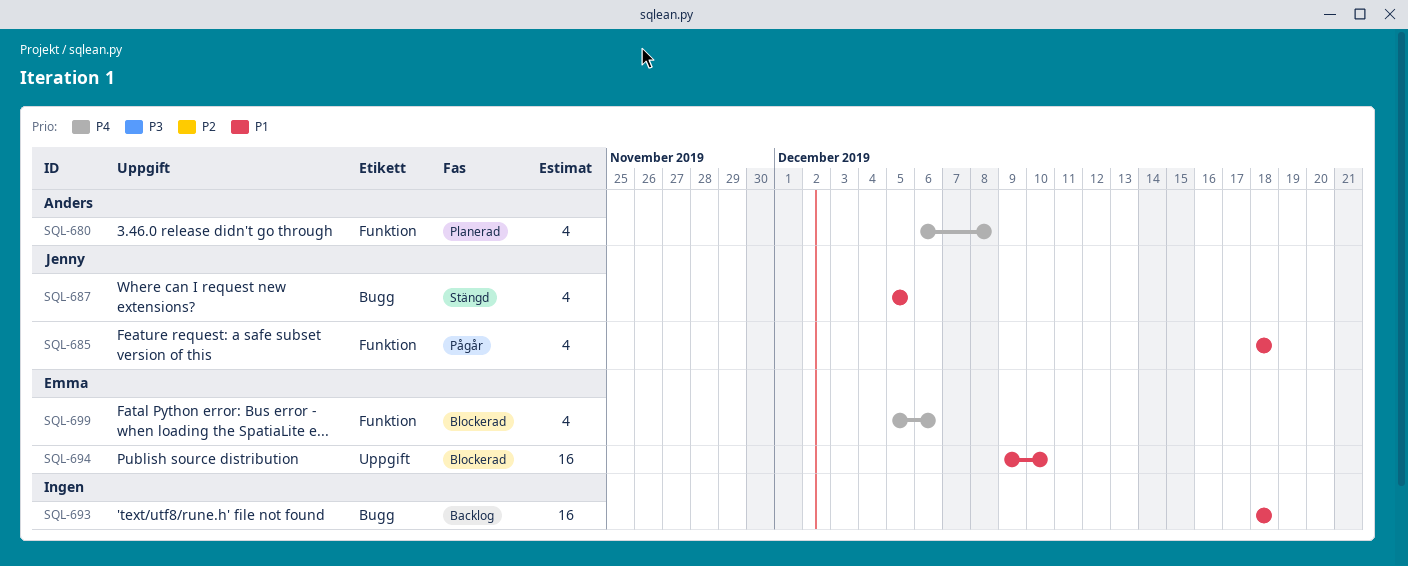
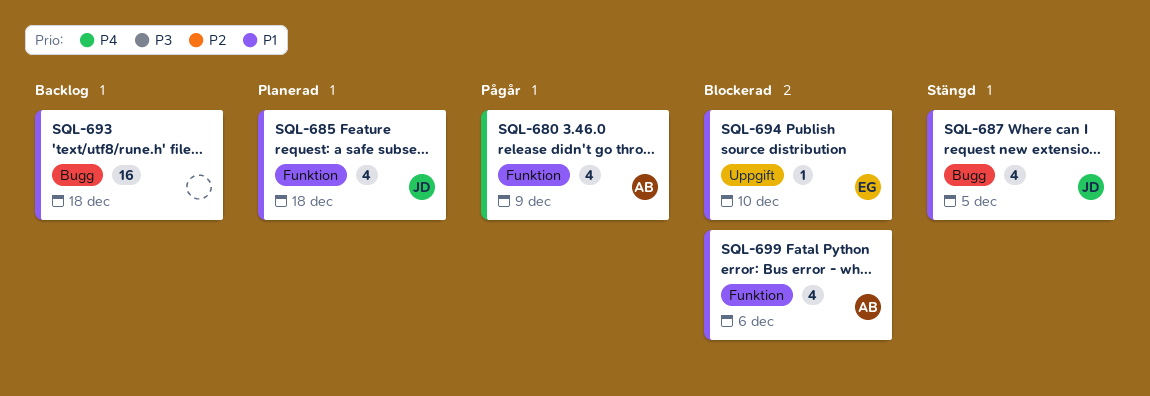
SQL-680, status: Planerad -> Pågår
SQL-680, due: Dec 8 -> Dec 9
SQL-685, status: Pågår -> Planerad
SQL-694, estimate: 16 -> 1
SQL-699, owner: Emma -> Anders
SQL-699, priority: P4 -> P1

